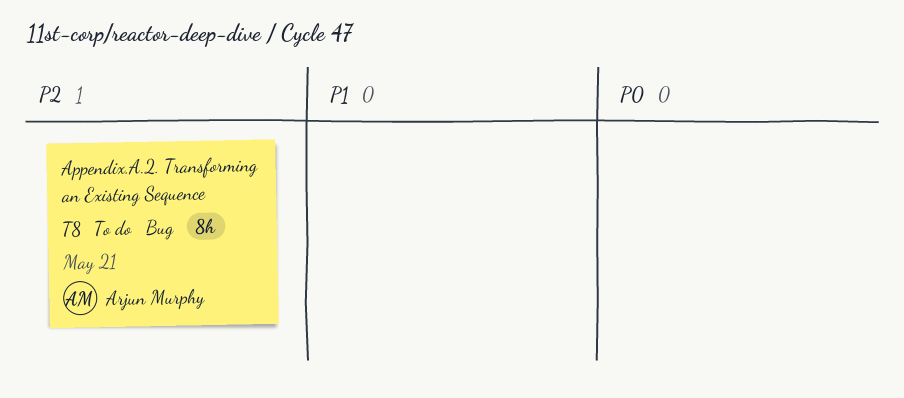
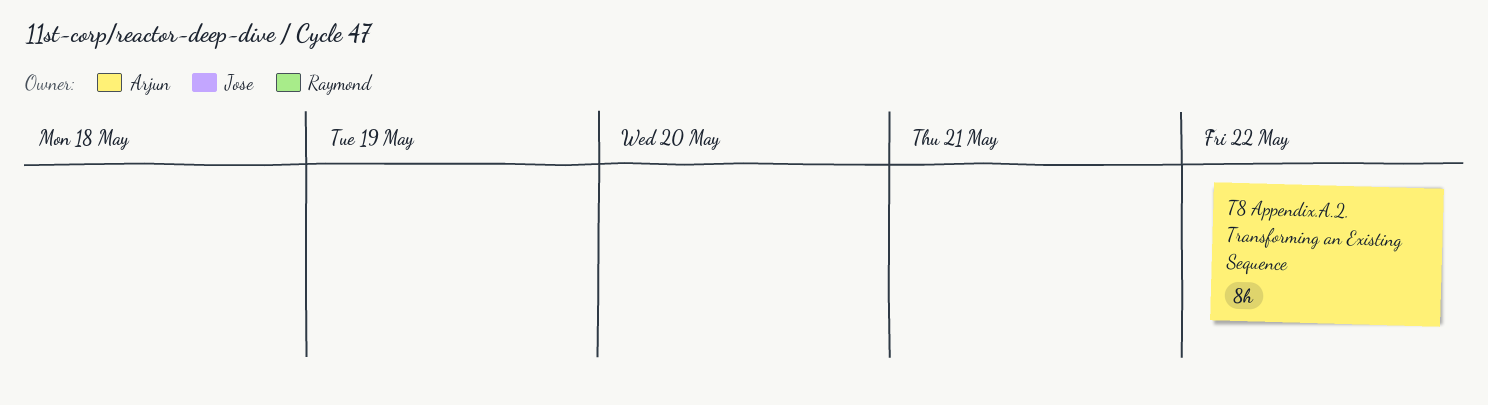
T8, due: May 21 -> May 22

